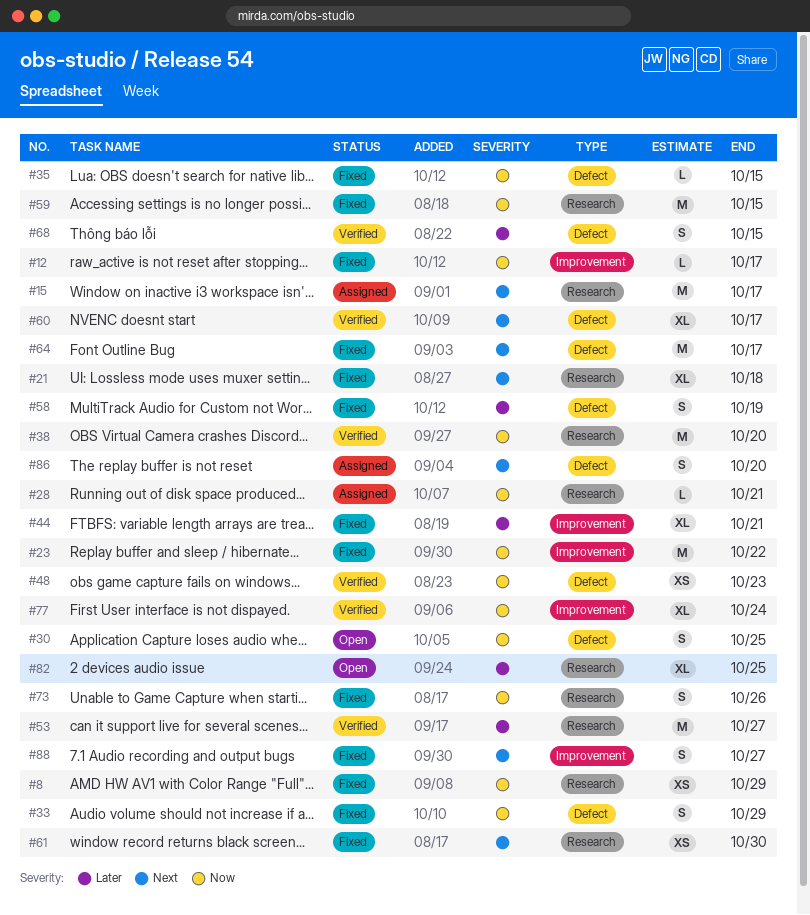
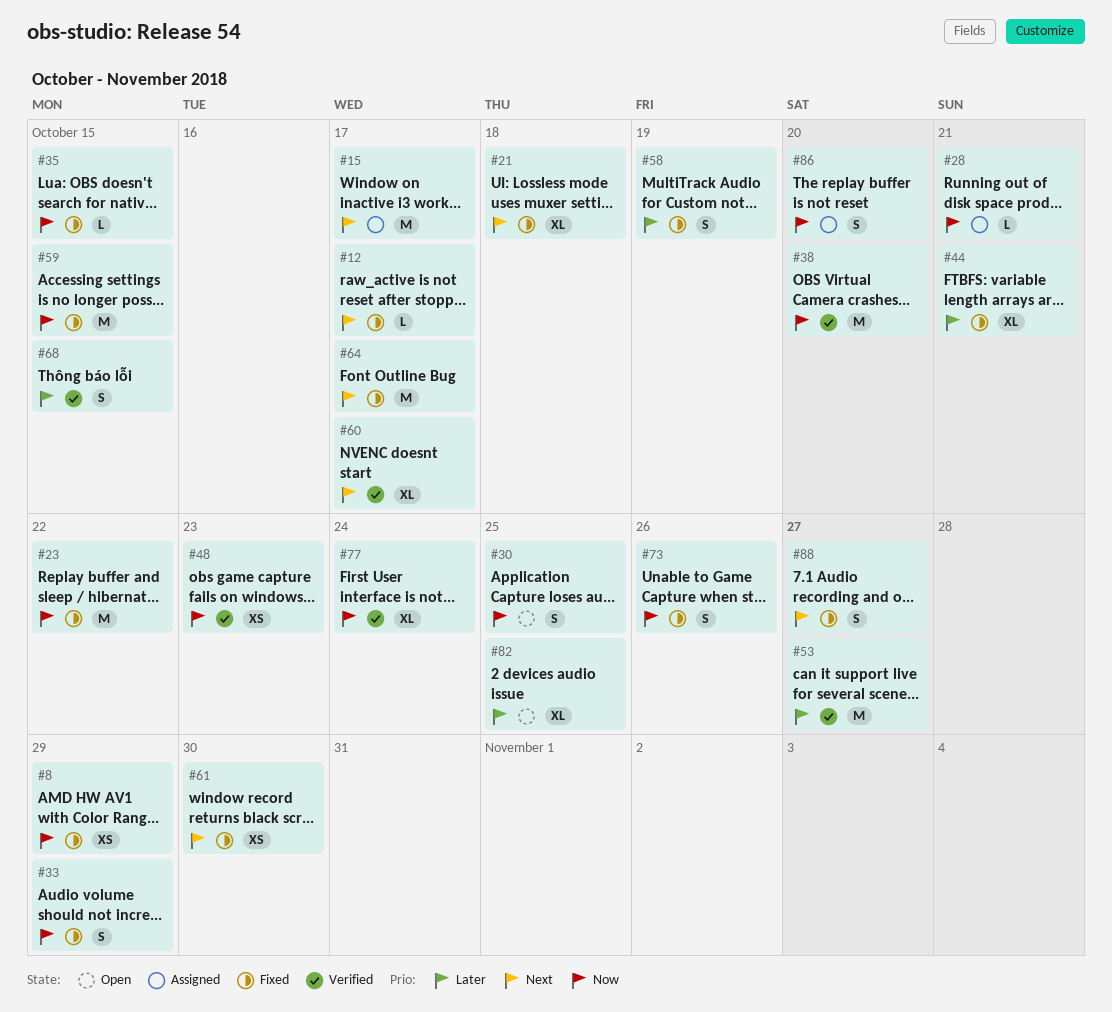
#12, priority: Now -> Next
#86, priority: Next -> Now

